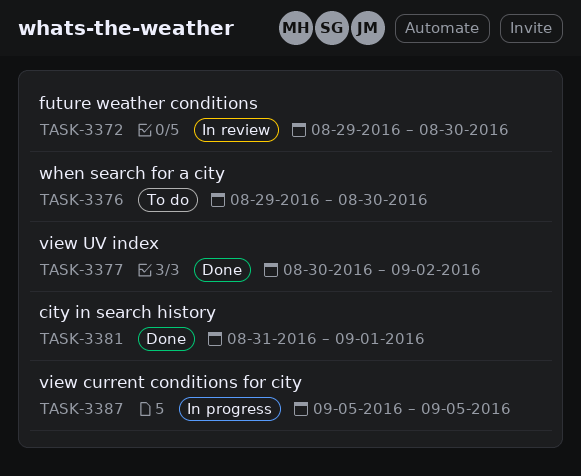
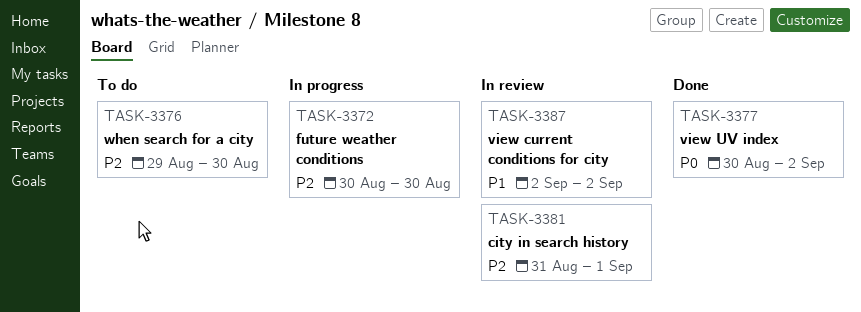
TASK-3372, status: In review -> In progress
TASK-3372, start: Aug 29 -> Aug 30
TASK-3381, status: Done -> In review
TASK-3387, status: In progress -> In review
TASK-3387, start: Sep 5 -> Sep 2
TASK-3387, due: Sep 5 -> Sep 2

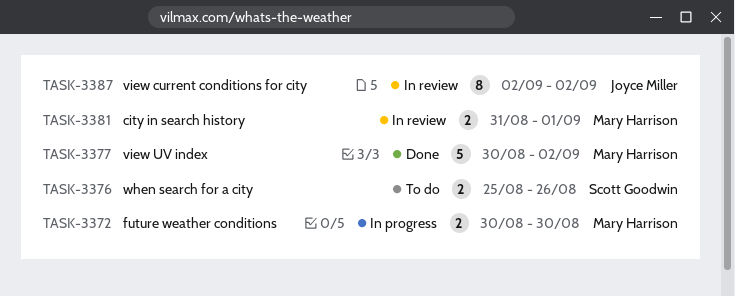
TASK-3376, start: Aug 29 -> Aug 25
TASK-3376, due: Aug 30 -> Aug 26

